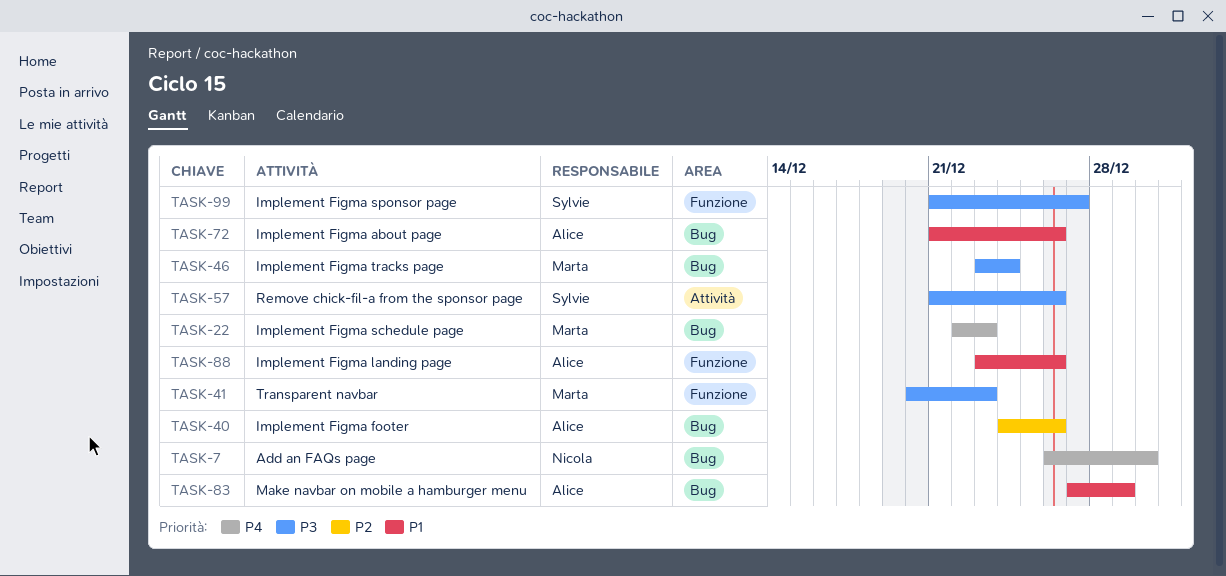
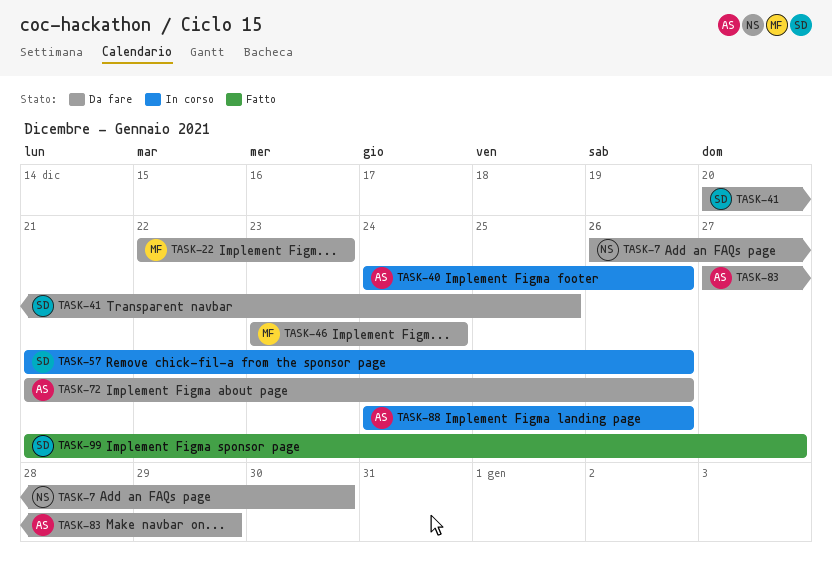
TASK-41, owner: Marta -> Sylvie
TASK-41, due: Dec 23 -> Dec 25
TASK-88, start: Dec 23 -> Dec 24

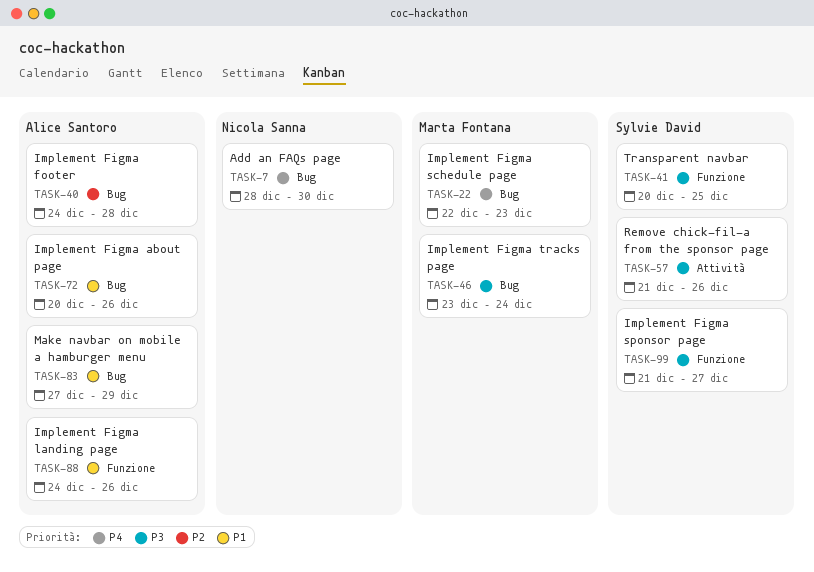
TASK-7, start: Dec 26 -> Dec 28
TASK-40, due: Dec 26 -> Dec 28
TASK-72, start: Dec 21 -> Dec 20

